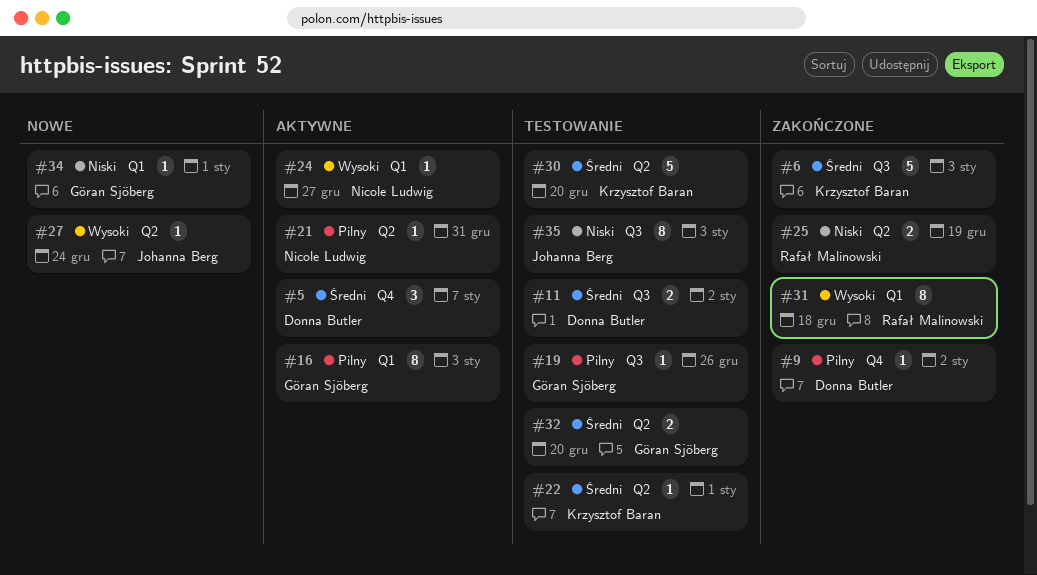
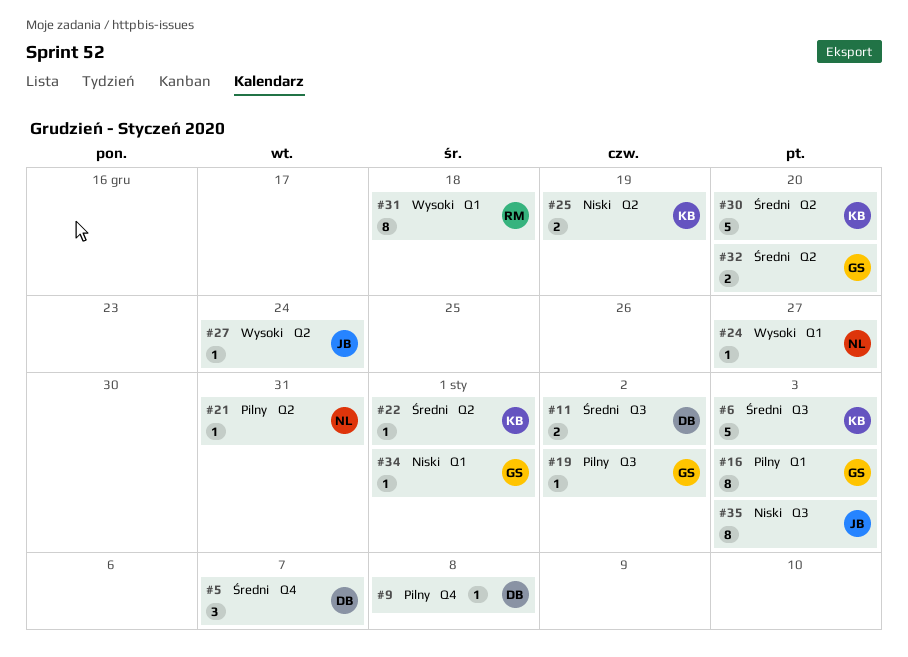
#9, due: Jan 2 -> Jan 8
#19, due: Dec 26 -> Jan 2
#25, owner: Rafał Malinowski -> Krzysztof Baran

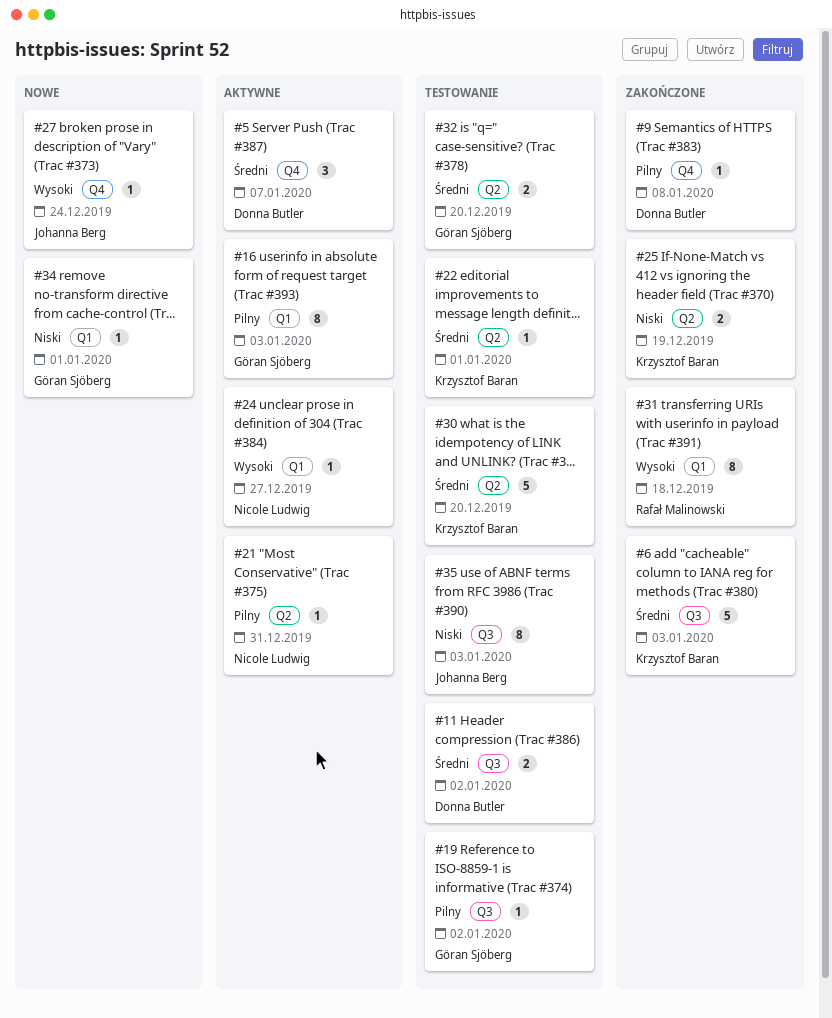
#27, label: Q2 -> Q4

